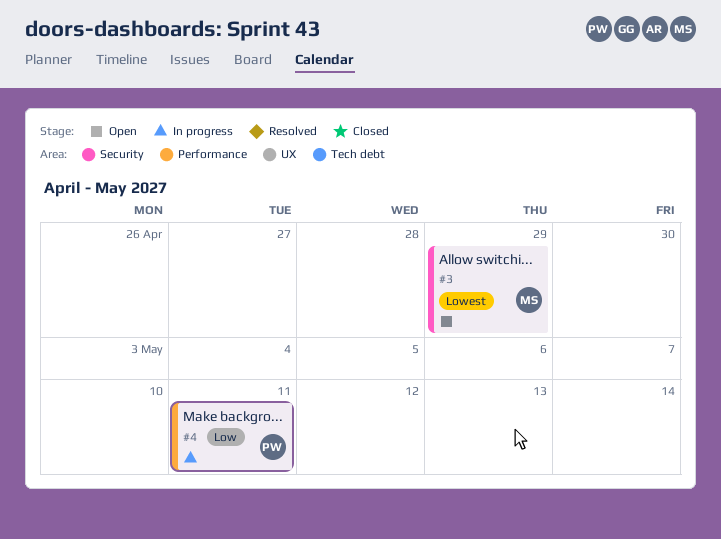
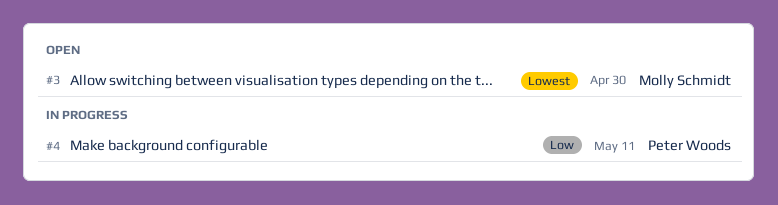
#3, due: Apr 29 -> Apr 30

